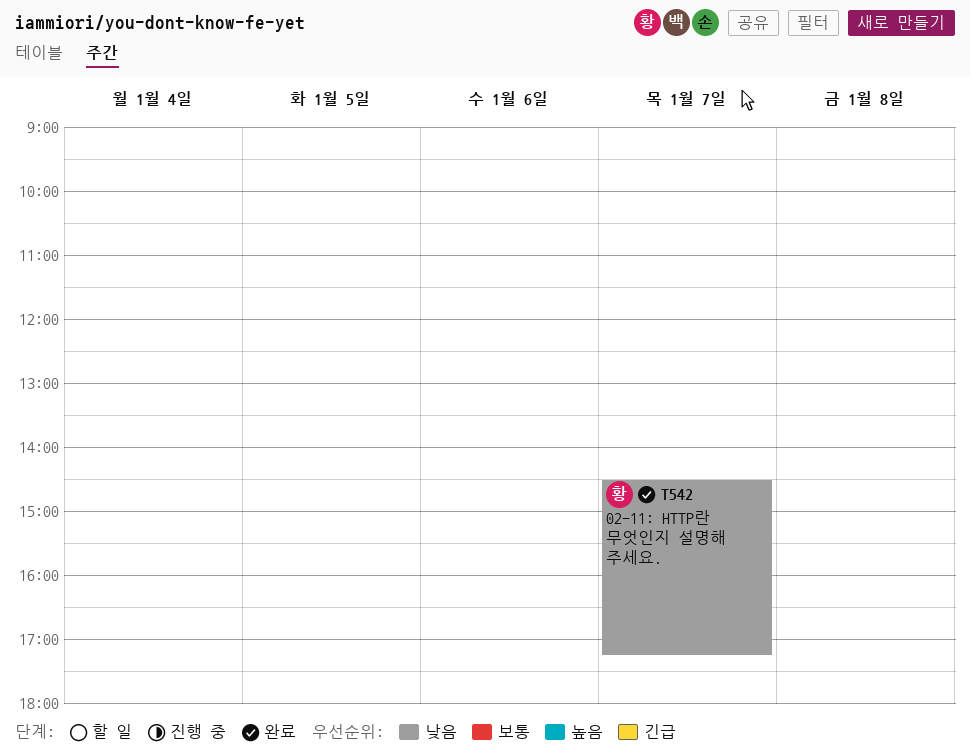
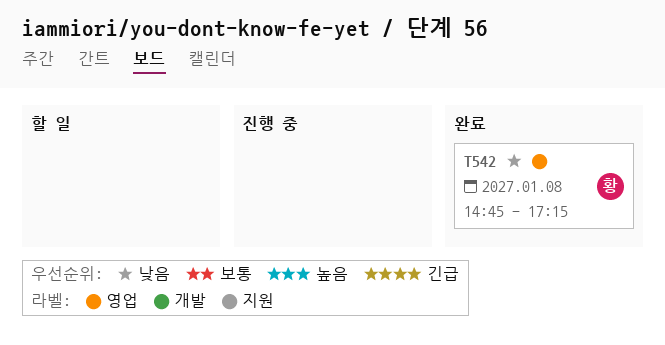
T542, day: Jan 7 -> Jan 8
T542, begins: 14:30 -> 14:45

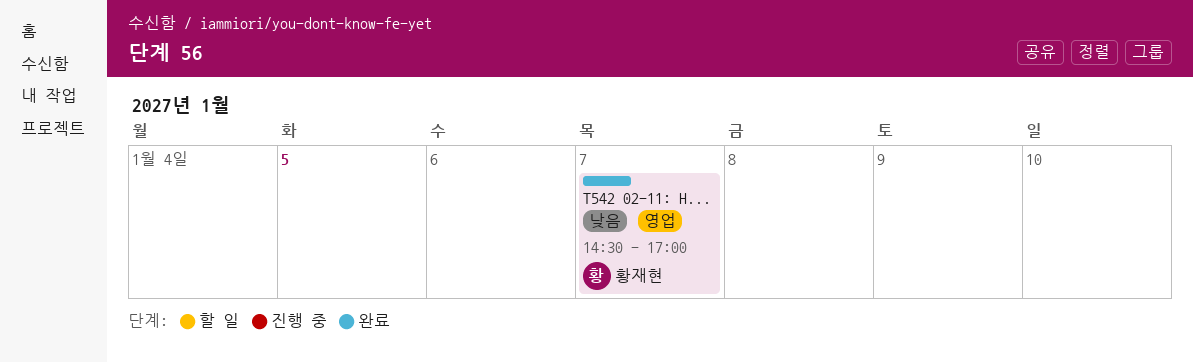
T542, day: Jan 8 -> Jan 7
T542, begins: 14:45 -> 14:30
T542, ends: 17:15 -> 17:00

